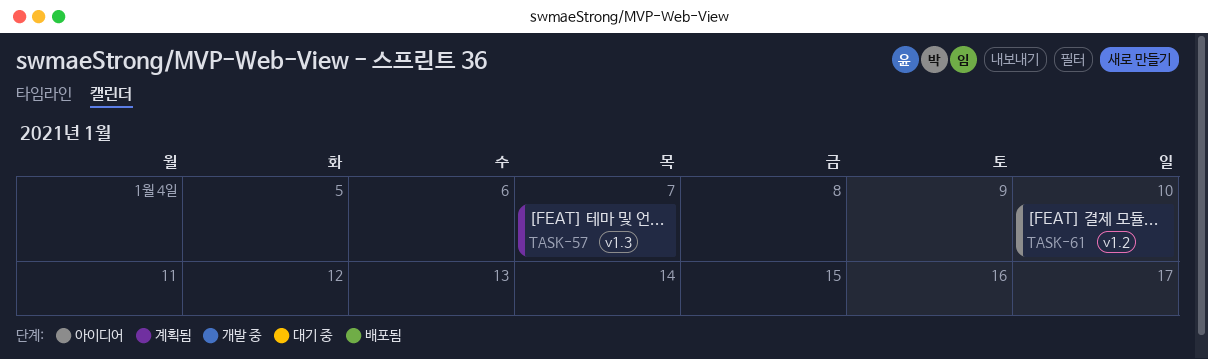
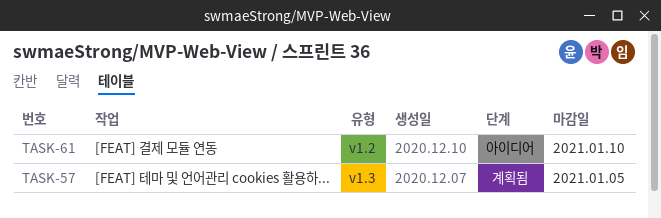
TASK-57, due: Jan 7 -> Jan 5

